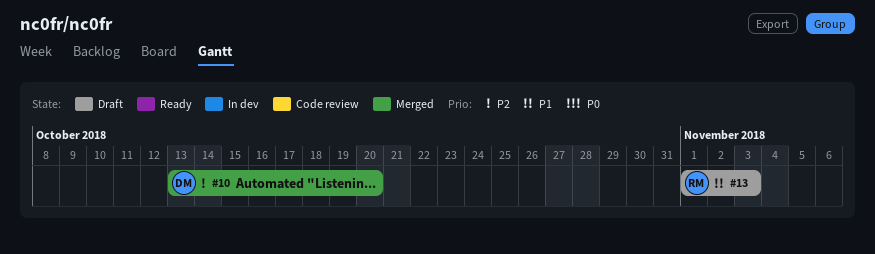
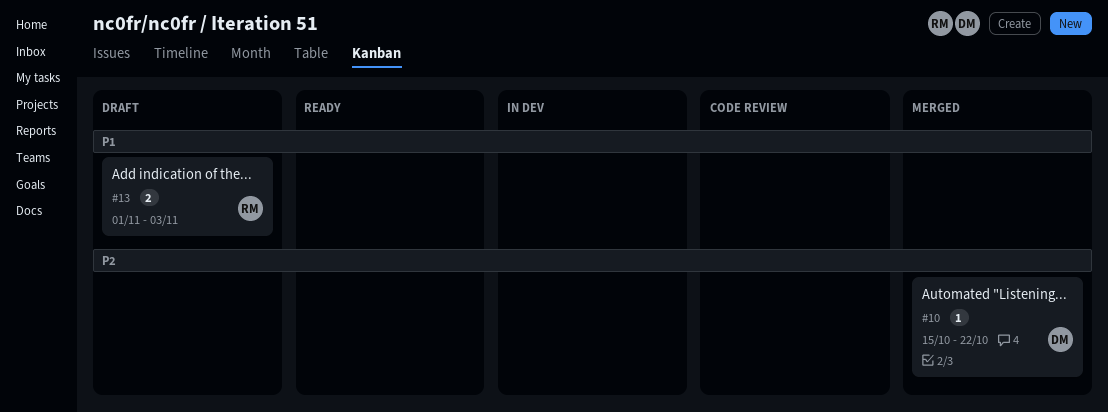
#10, start: Oct 13 -> Oct 15
#10, due: Oct 20 -> Oct 22

